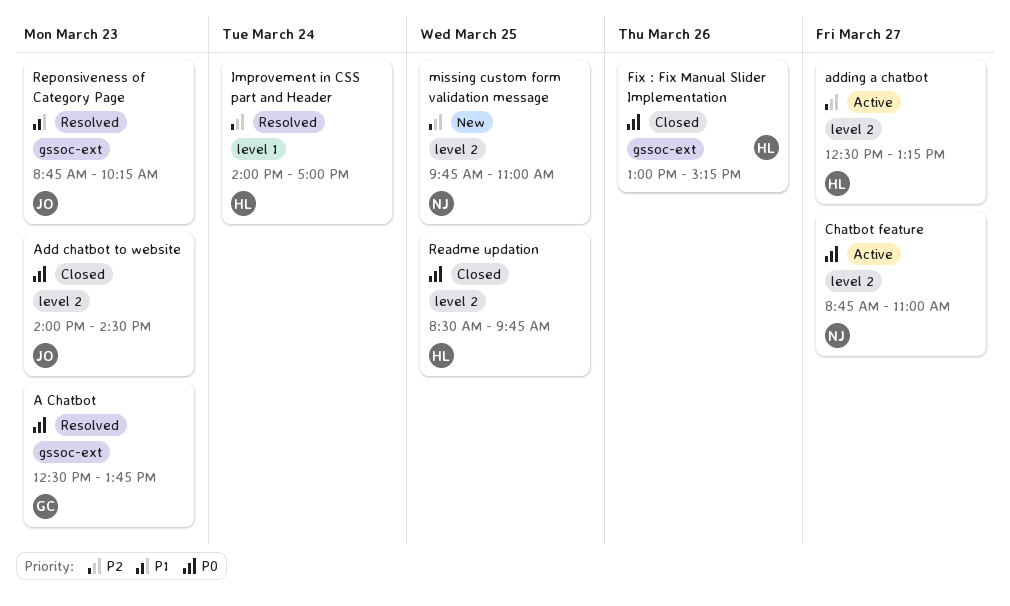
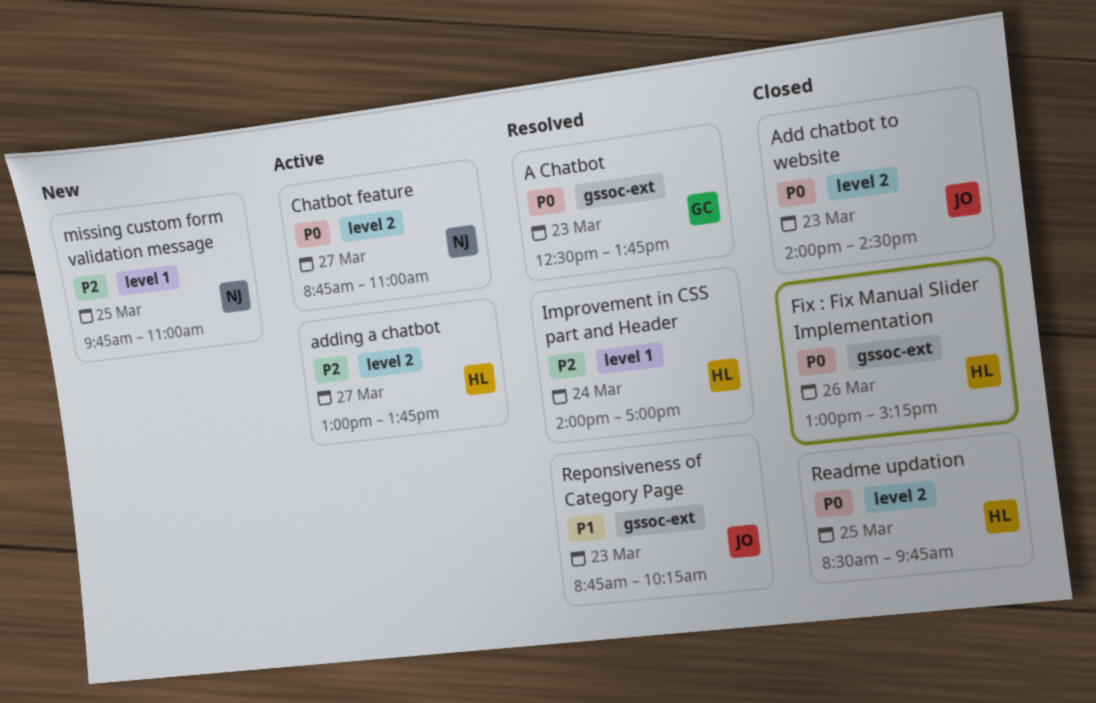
adding a chatbot, begins: 12:30 -> 13:00
adding a chatbot, ends: 13:15 -> 13:45
missing custom form validation message, label: level 2 -> level 1

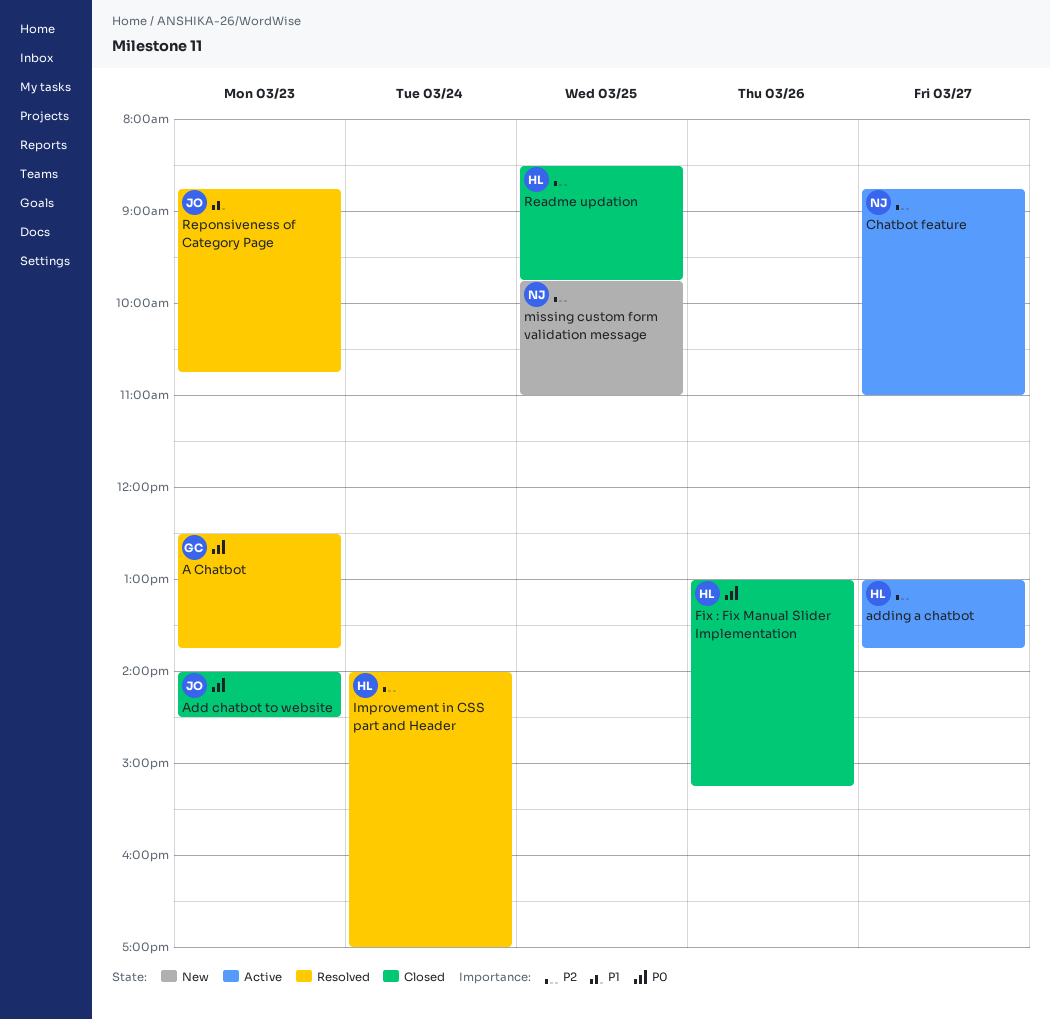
Chatbot feature, priority: P0 -> P2
Readme updation, priority: P0 -> P2
Reponsiveness of Category Page, ends: 10:15 -> 10:45

